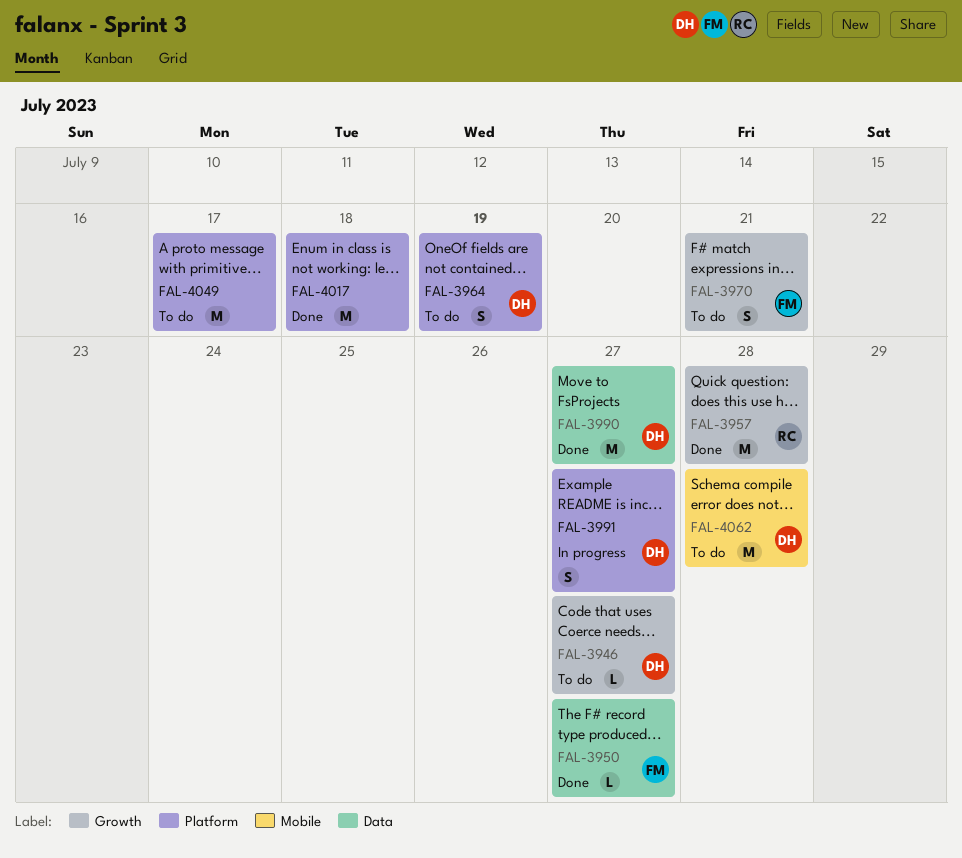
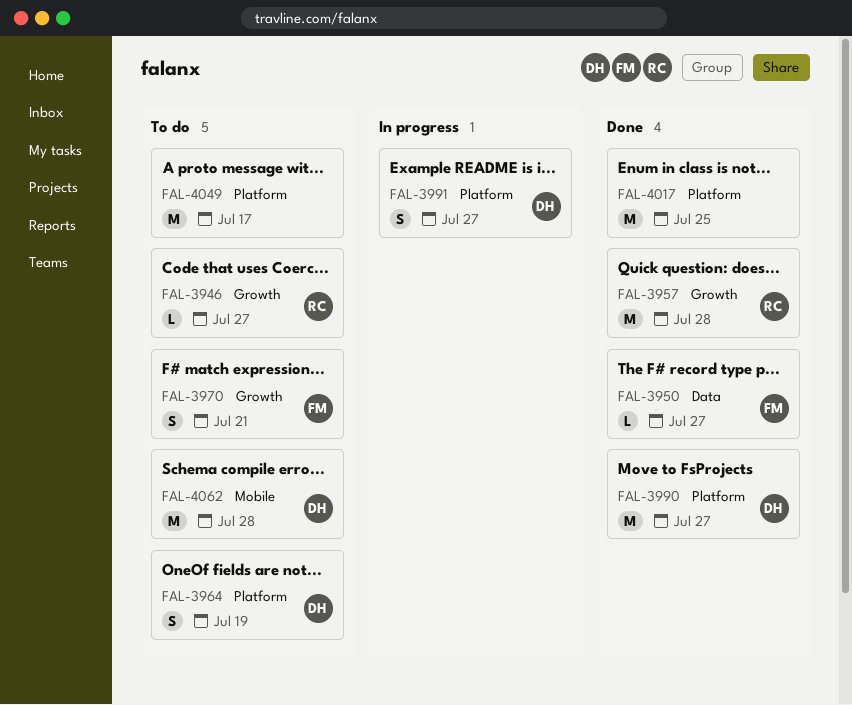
FAL-3946, owner: DH -> RC
FAL-3990, label: Data -> Platform
FAL-4017, due: Jul 18 -> Jul 25

